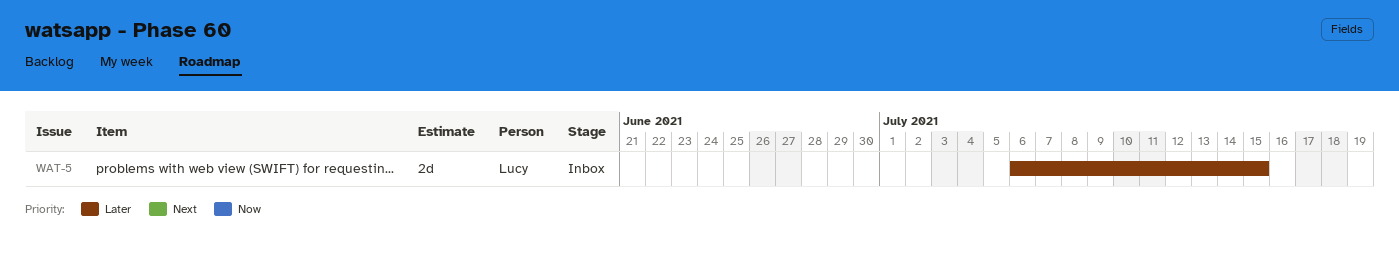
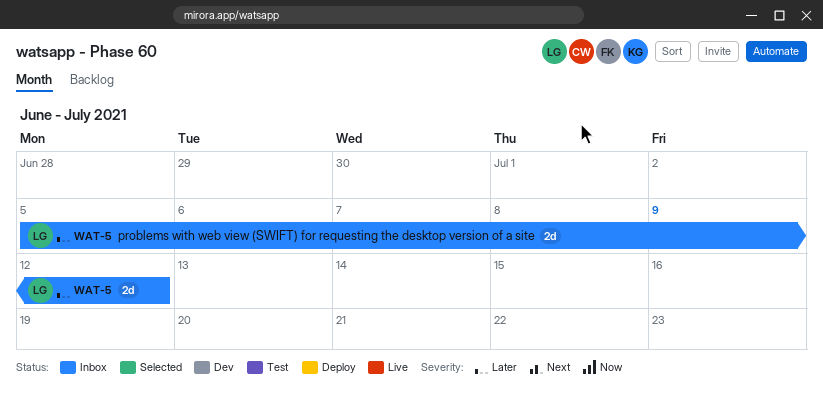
WAT-5, start: Jul 6 -> Jul 5
WAT-5, due: Jul 15 -> Jul 12

